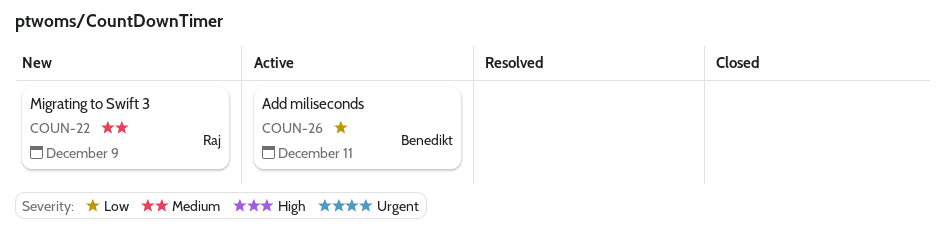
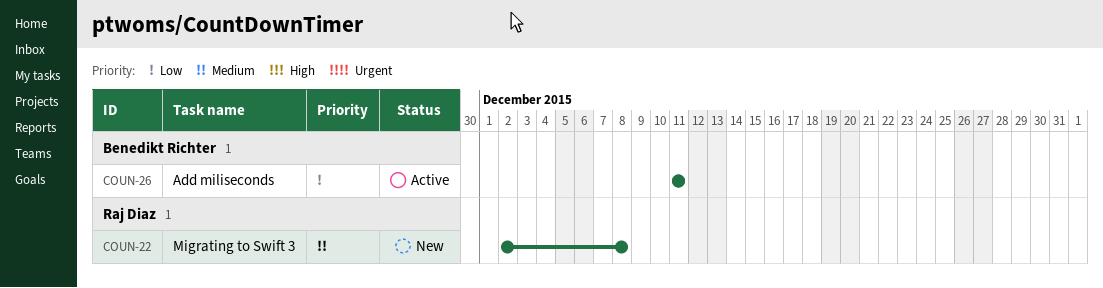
COUN-22, due: Dec 9 -> Dec 8

